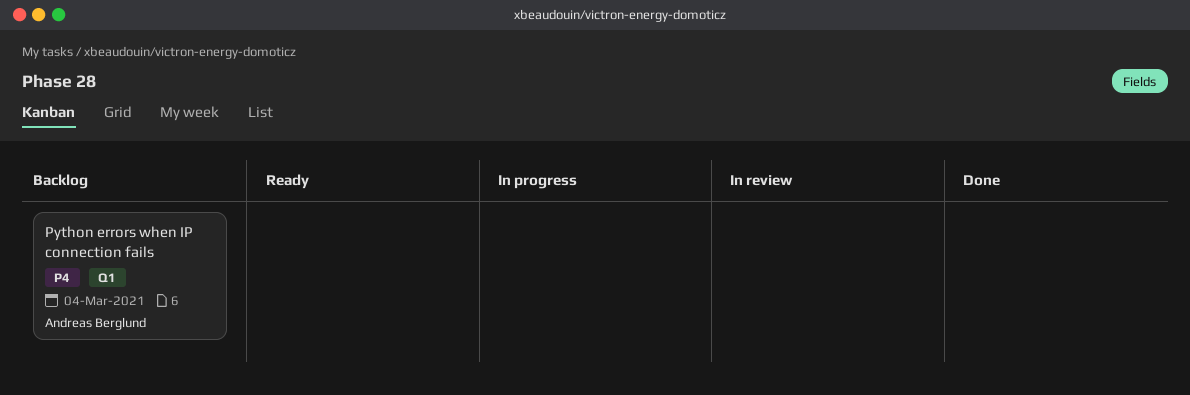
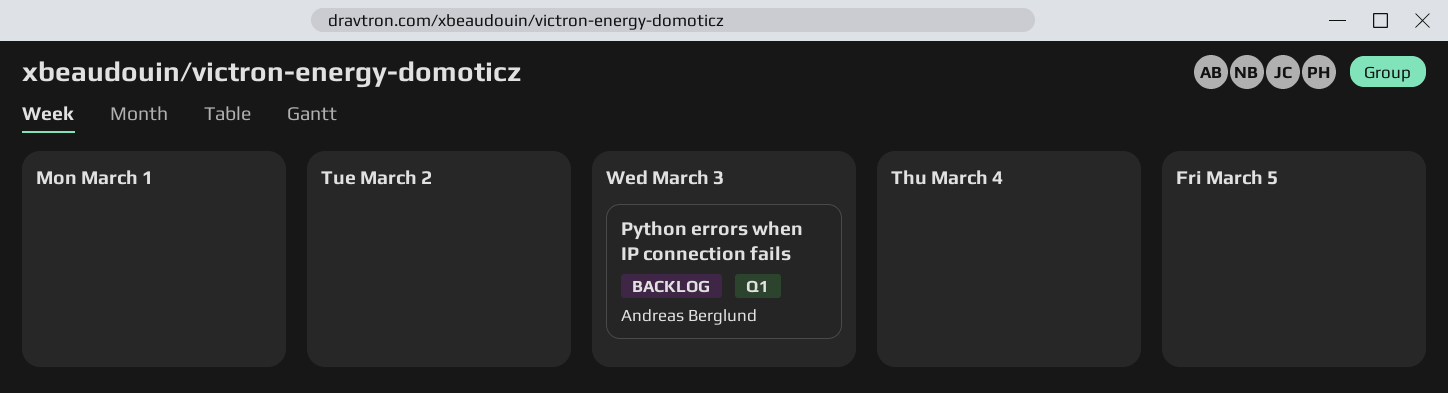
Python errors when IP connection fails, due: Mar 4 -> Mar 3

